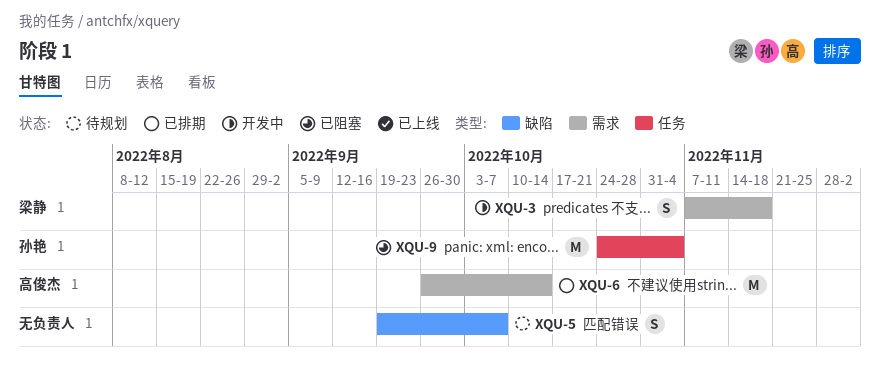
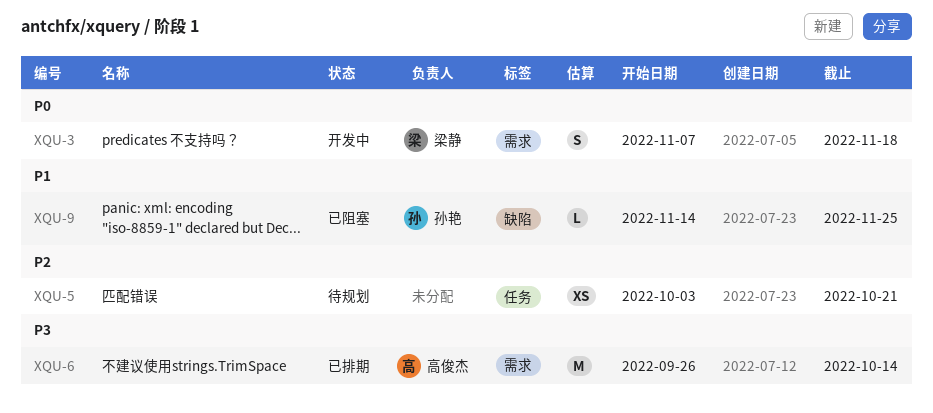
XQU-5, label: 缺陷 -> 任务
XQU-5, estimate: S -> XS
XQU-5, start: Sep 19 -> Oct 3
XQU-5, due: Oct 7 -> Oct 21
XQU-9, label: 任务 -> 缺陷
XQU-9, estimate: M -> L
XQU-9, start: Oct 24 -> Nov 14
XQU-9, due: Nov 4 -> Nov 25

